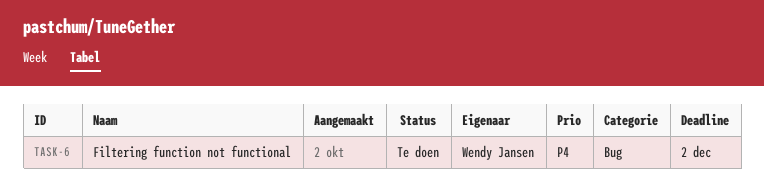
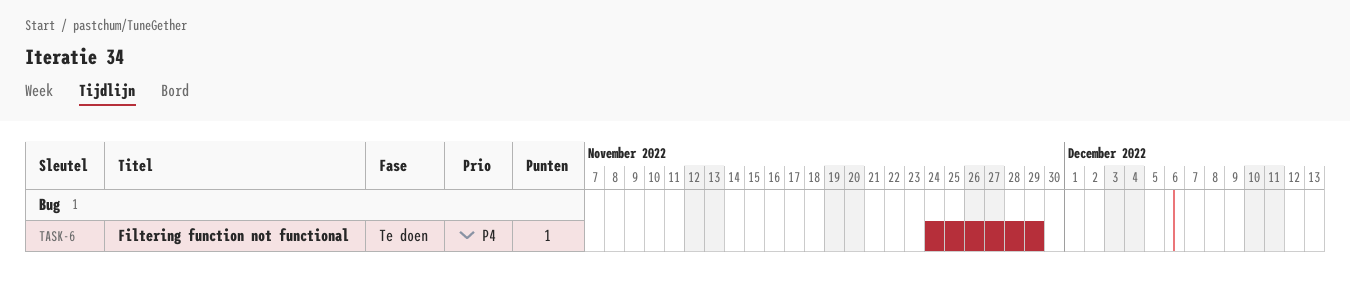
TASK-6, due: Dec 2 -> Nov 29

